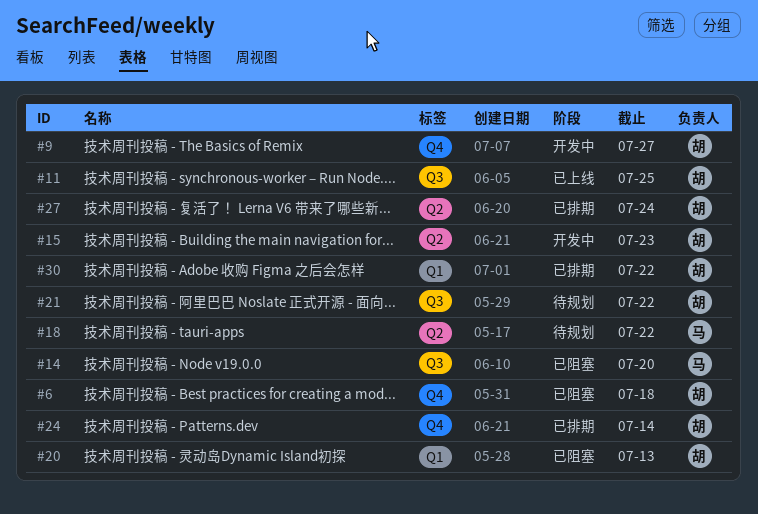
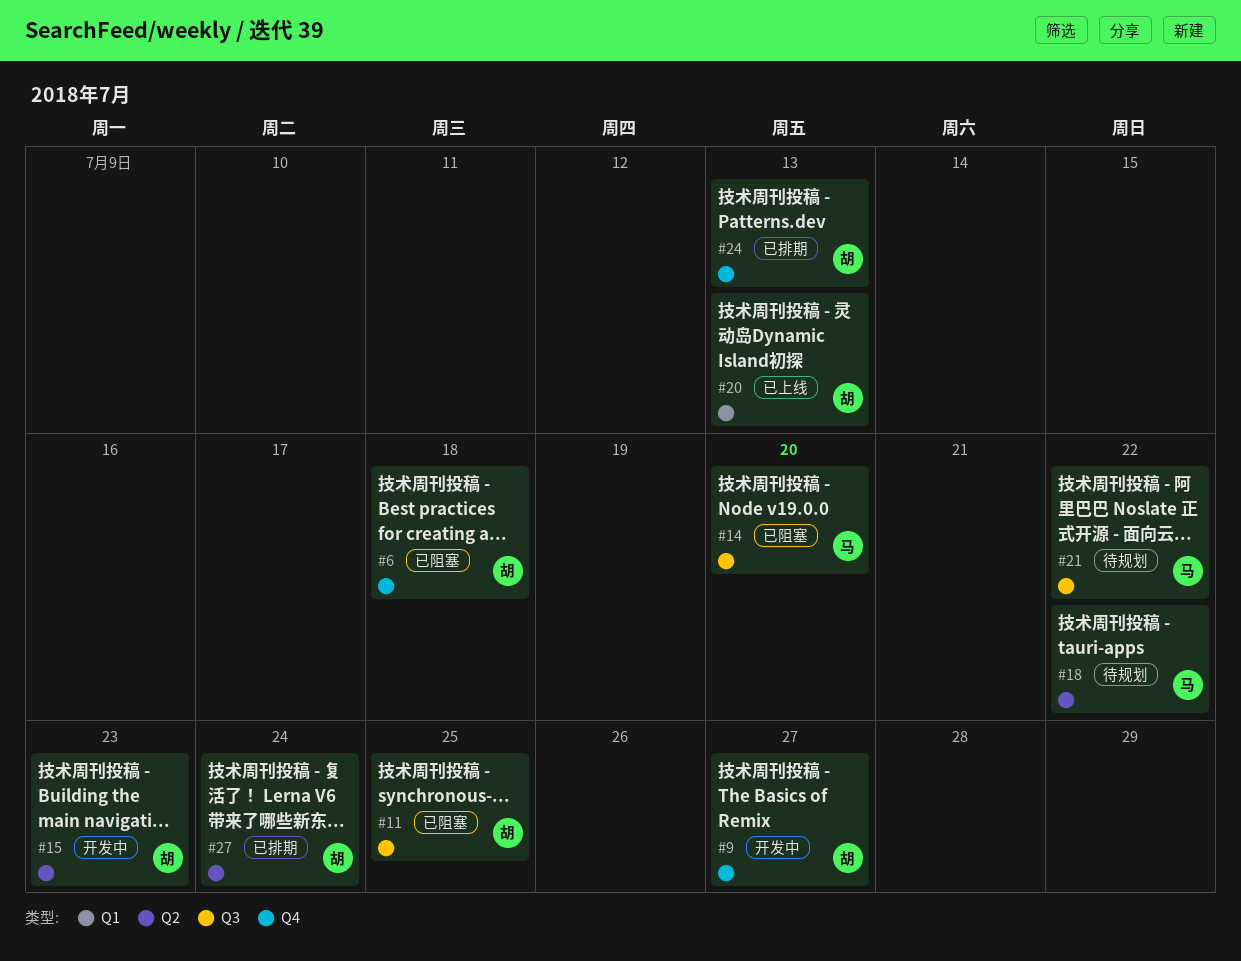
#11, status: 已上线 -> 已阻塞
#20, status: 已阻塞 -> 已上线
#21, owner: 胡 -> 马
#24, due: Jul 14 -> Jul 13
#30: present -> none

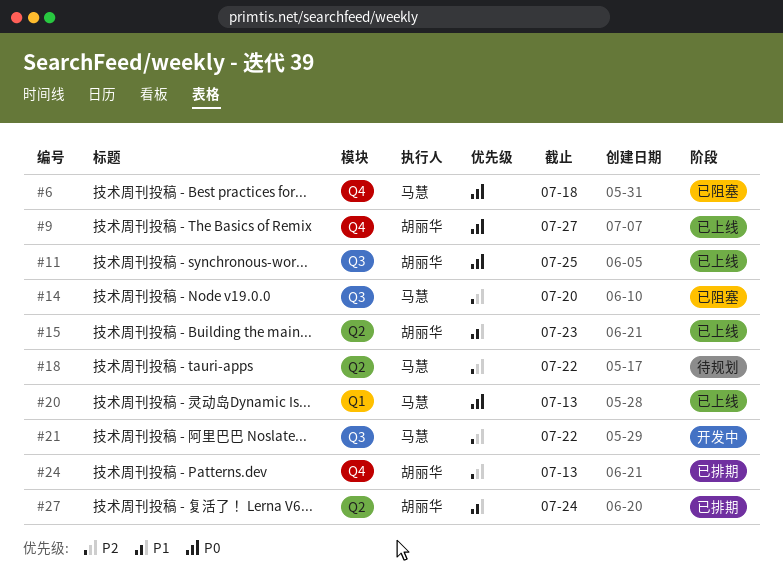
#6, owner: 胡丽华 -> 马慧
#9, status: 开发中 -> 已上线
#11, status: 已阻塞 -> 已上线
#15, status: 开发中 -> 已上线
#20, owner: 胡丽华 -> 马慧
#21, status: 待规划 -> 开发中

